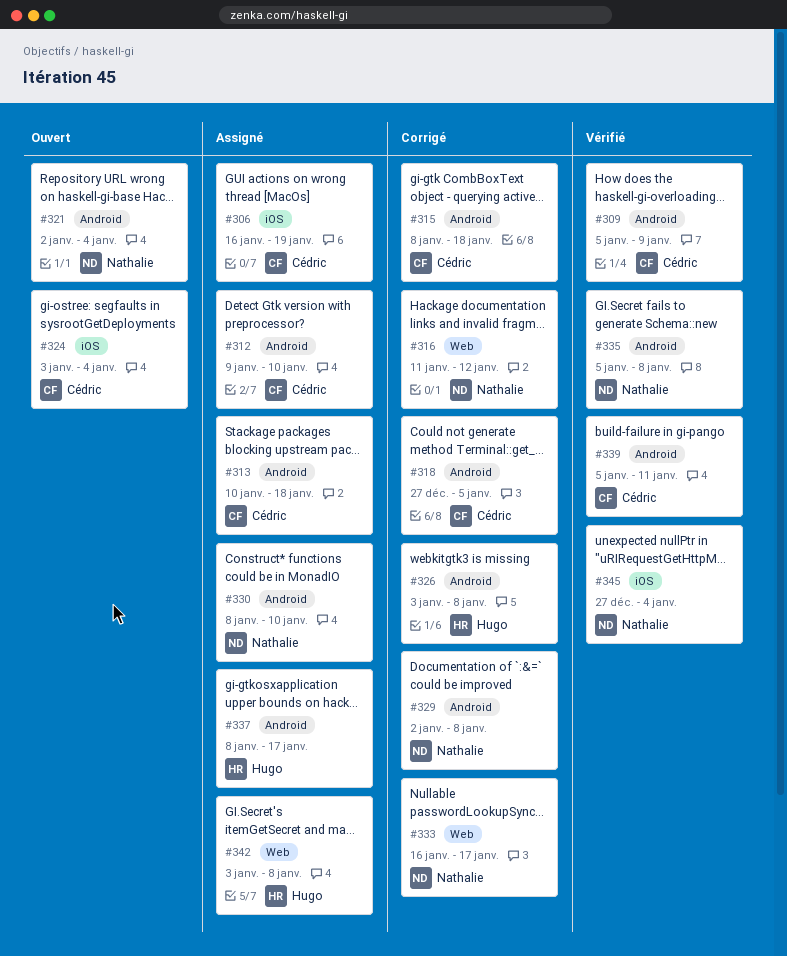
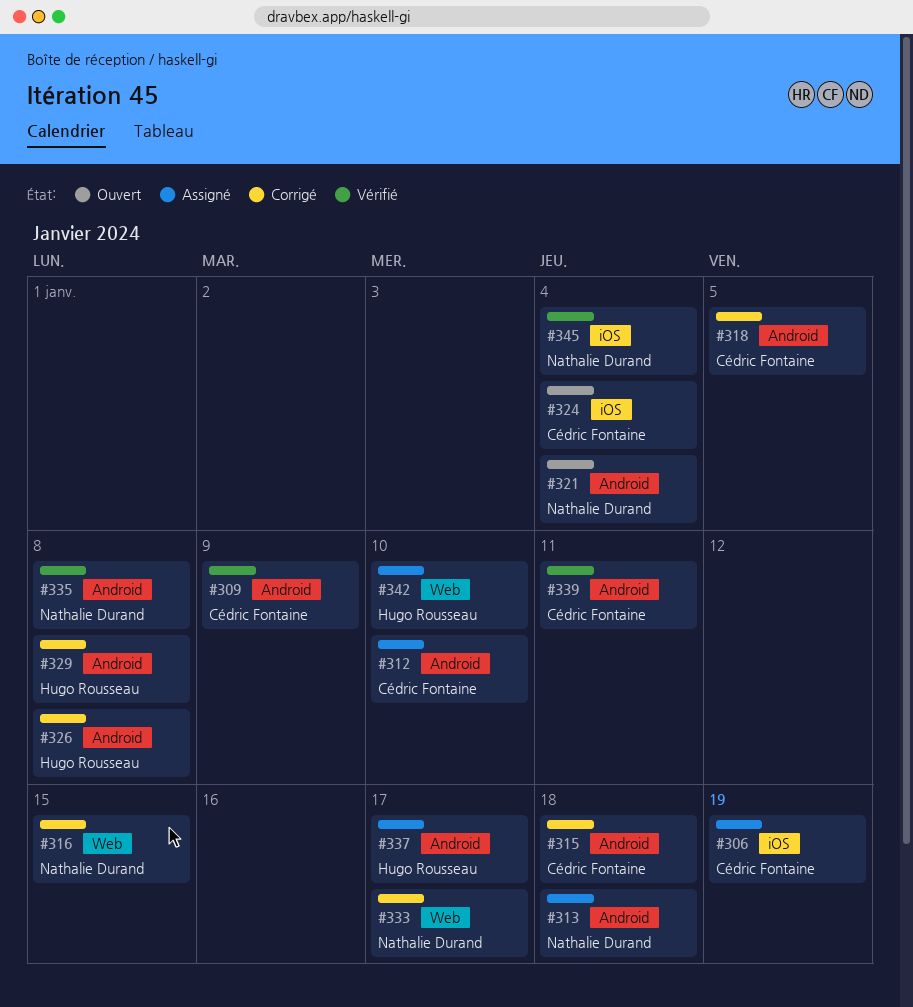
#313, owner: Cédric Fontaine -> Nathalie Durand
#316, due: Jan 12 -> Jan 15
#329, owner: Nathalie Durand -> Hugo Rousseau
#330: present -> none
#342, due: Jan 8 -> Jan 10

